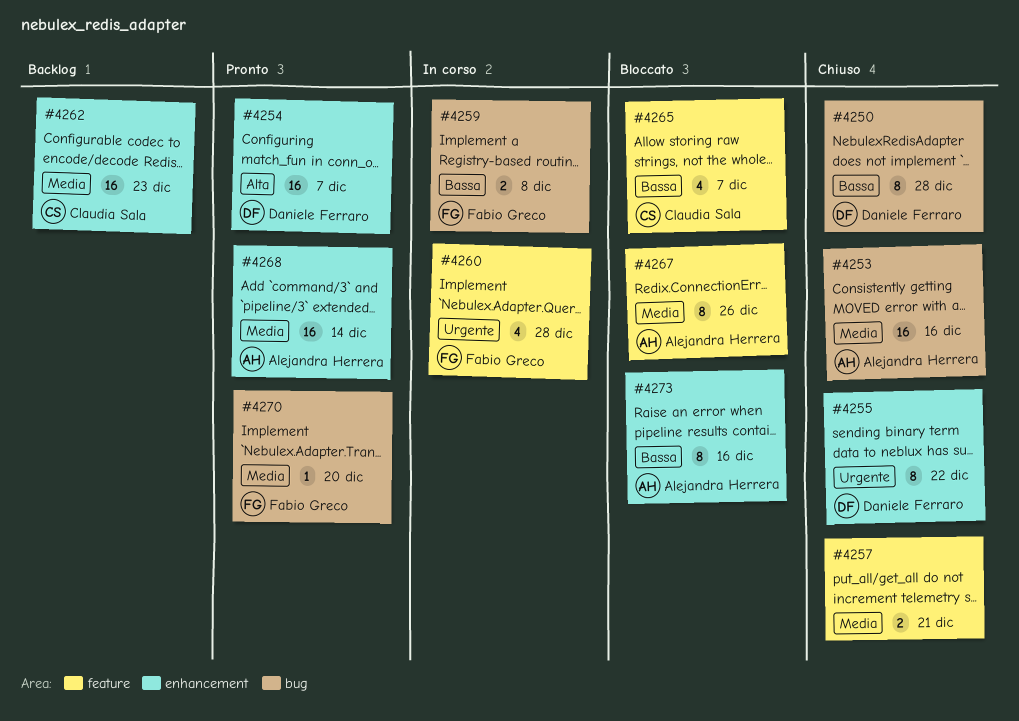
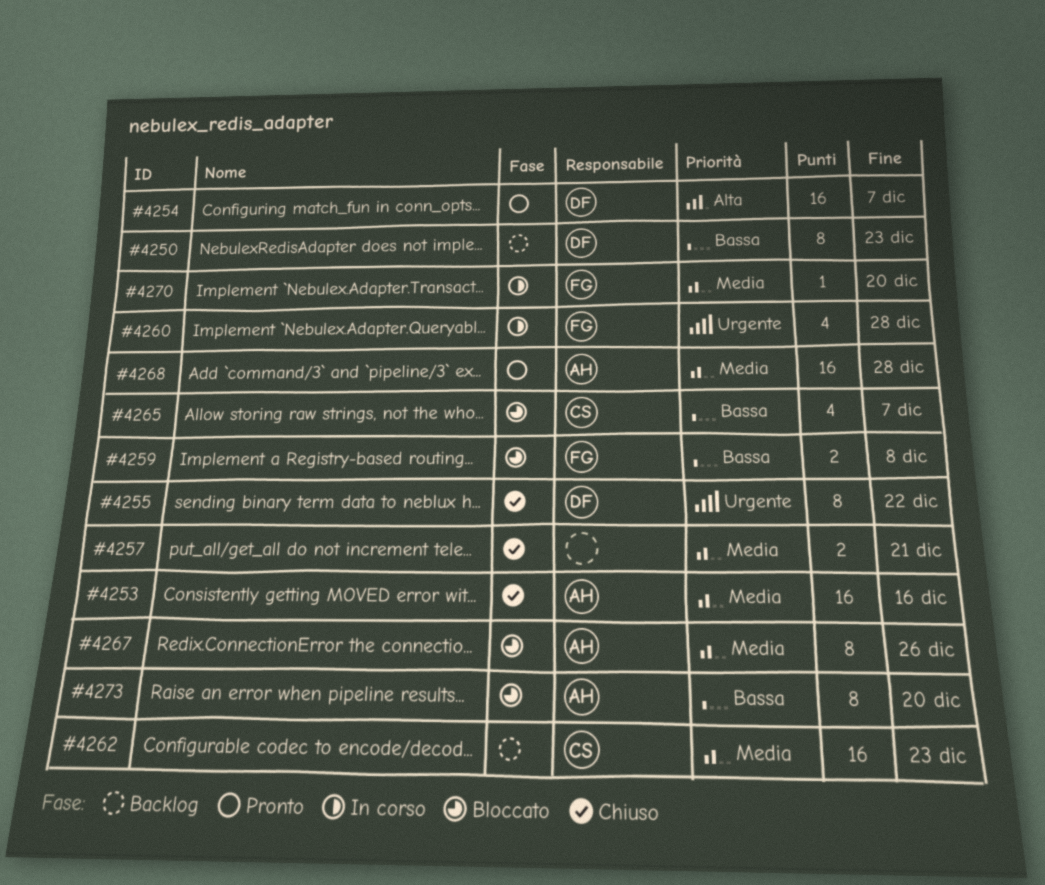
#4250, status: Chiuso -> Backlog
#4250, due: Dec 28 -> Dec 23
#4259, status: In corso -> Bloccato
#4268, due: Dec 14 -> Dec 28
#4270, status: Pronto -> In corso
#4273, due: Dec 16 -> Dec 20

